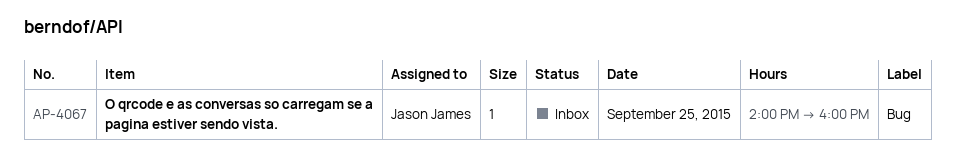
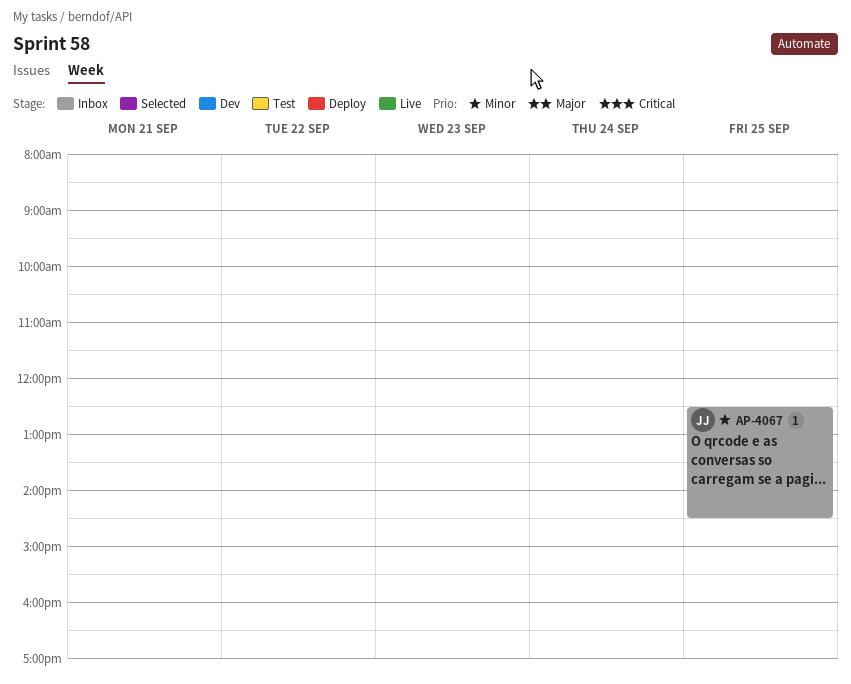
AP-4067, begins: 14:00 -> 12:30
AP-4067, ends: 16:00 -> 14:30

